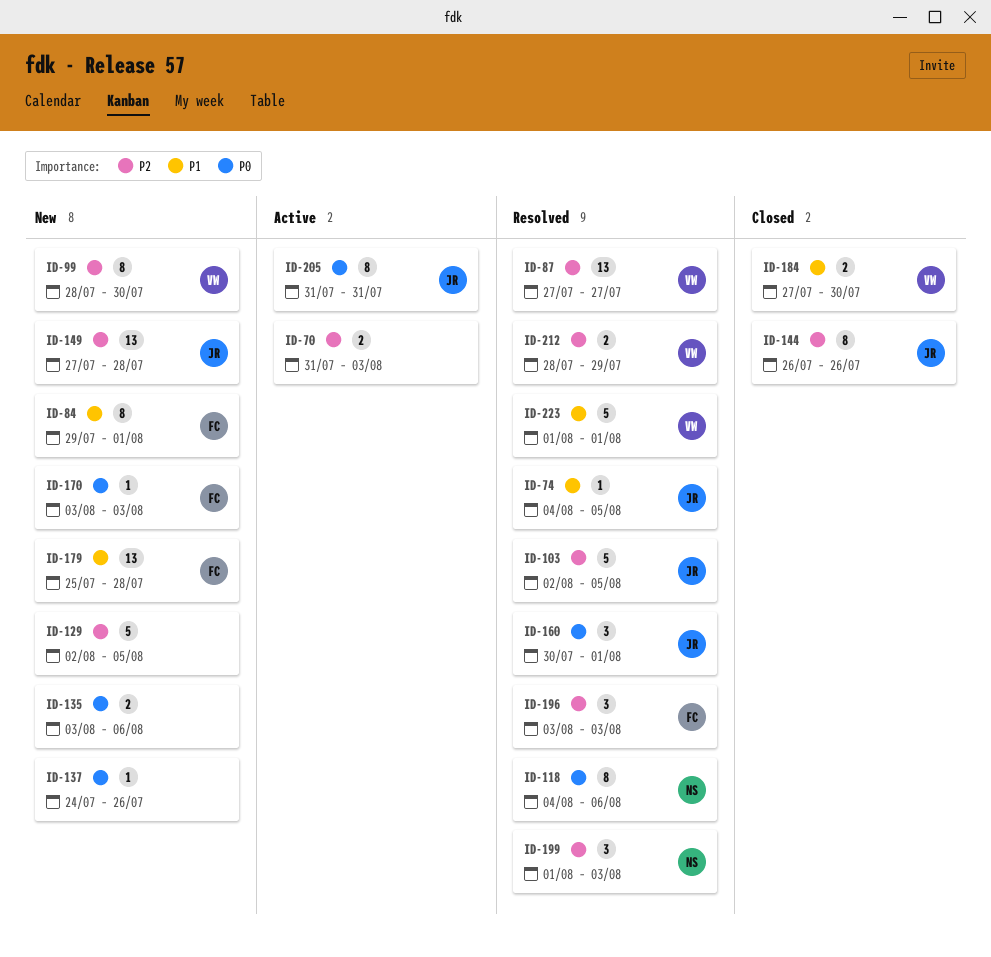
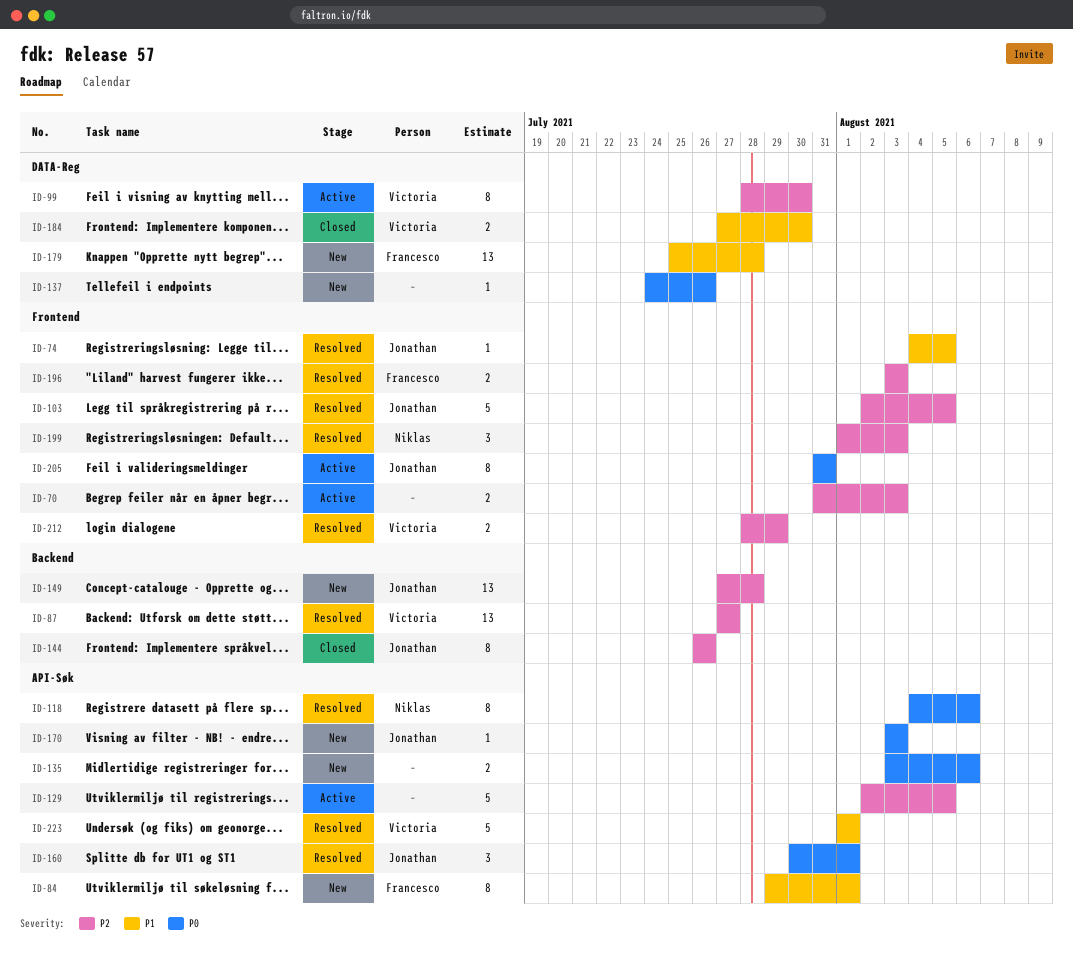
ID-99, status: New -> Active
ID-129, status: New -> Active
ID-170, owner: Francesco -> Jonathan
ID-196, estimate: 3 -> 2

